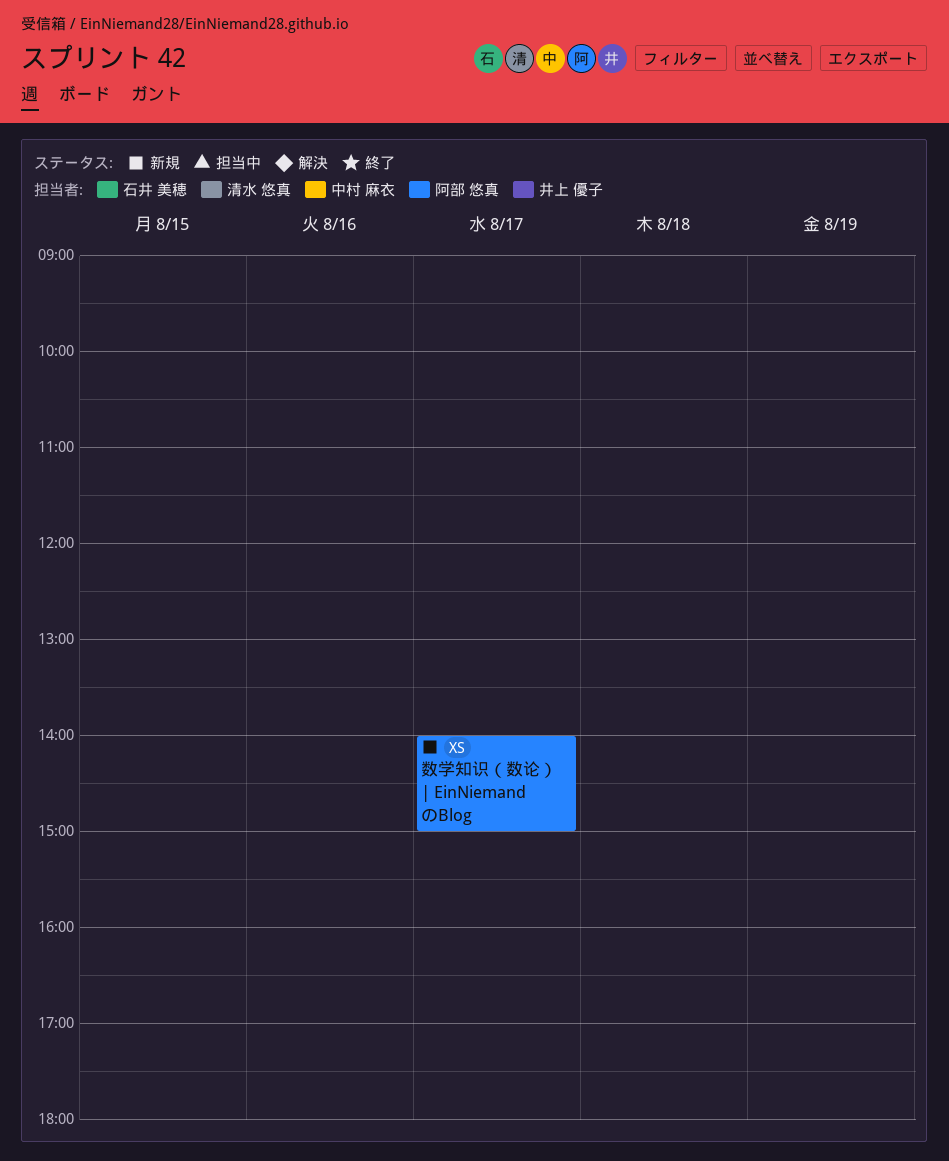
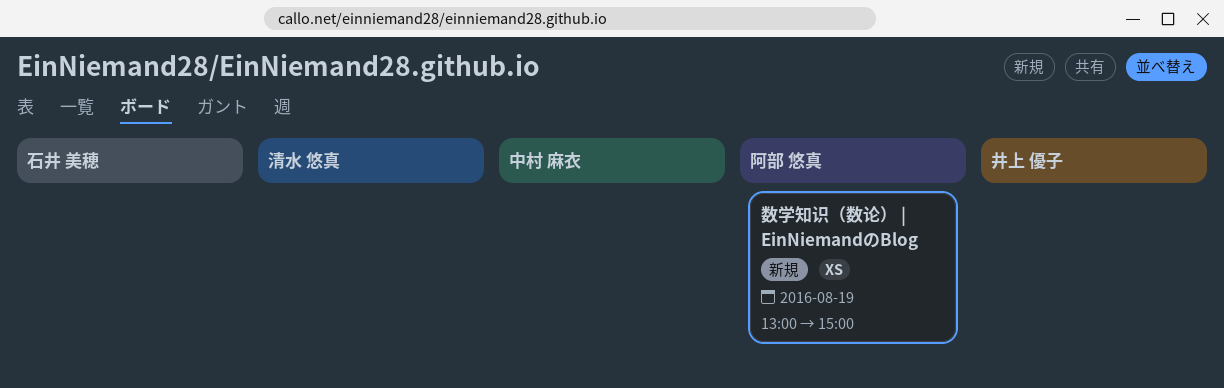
数学知识（数论） | EinNiemandのBlog, day: Aug 17 -> Aug 19
数学知识（数论） | EinNiemandのBlog, begins: 14:00 -> 13:00

